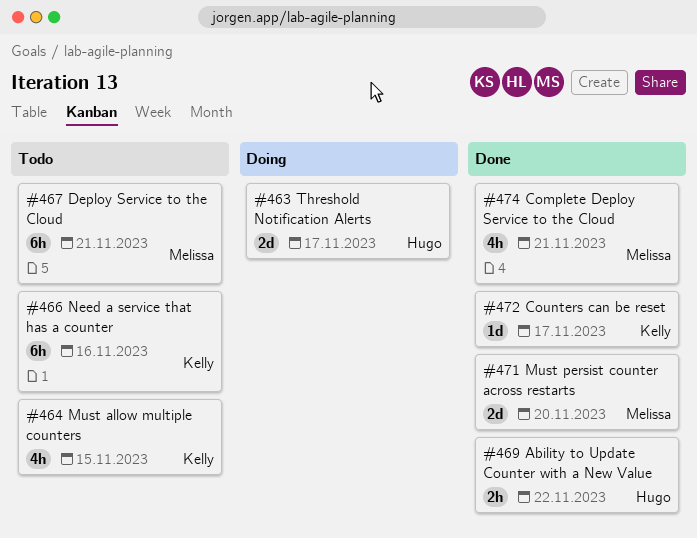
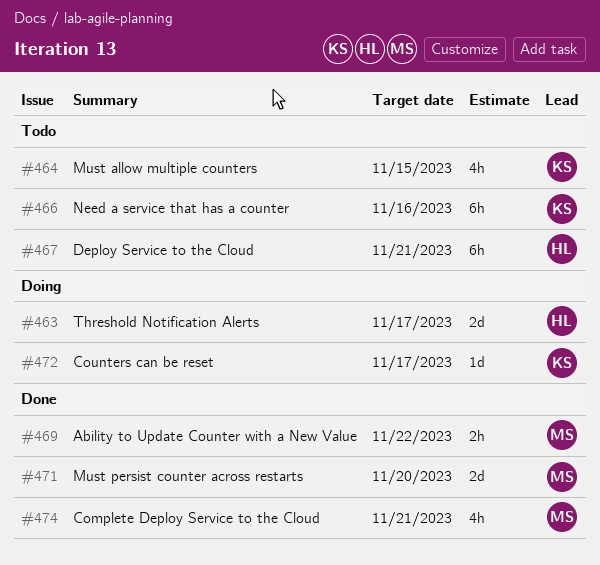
#467, owner: Melissa -> Hugo
#469, owner: Hugo -> Melissa
#472, status: Done -> Doing

